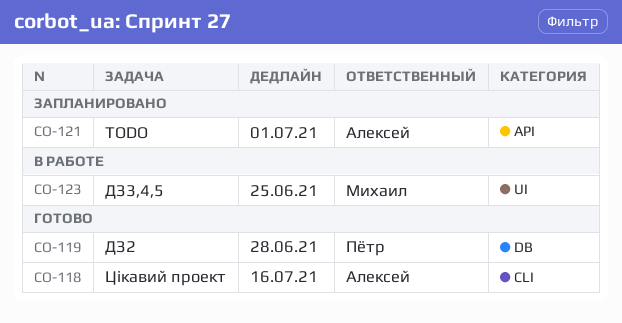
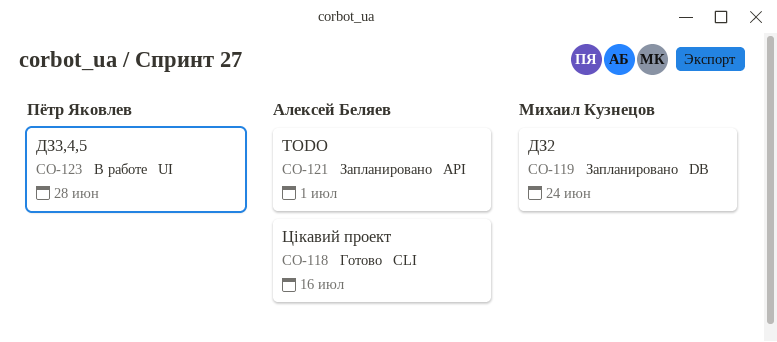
CO-119, status: Готово -> Запланировано
CO-119, owner: Пётр Яковлев -> Михаил Кузнецов
CO-119, due: Jun 28 -> Jun 24
CO-123, owner: Михаил Кузнецов -> Пётр Яковлев
CO-123, due: Jun 25 -> Jun 28

